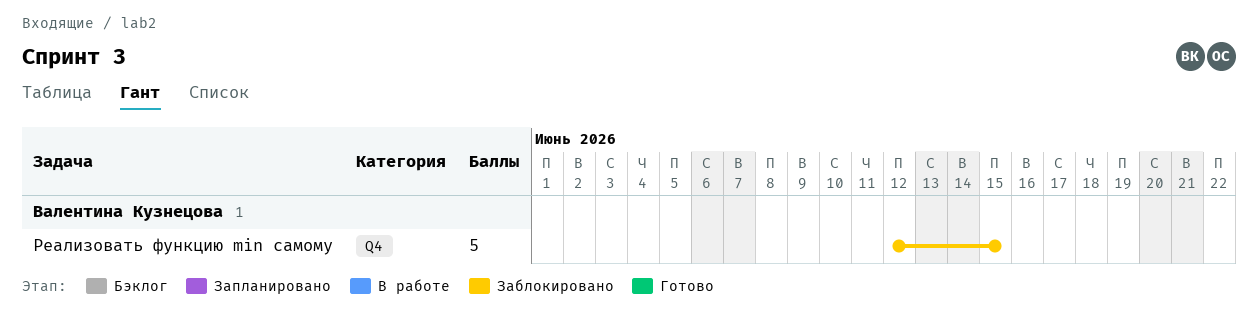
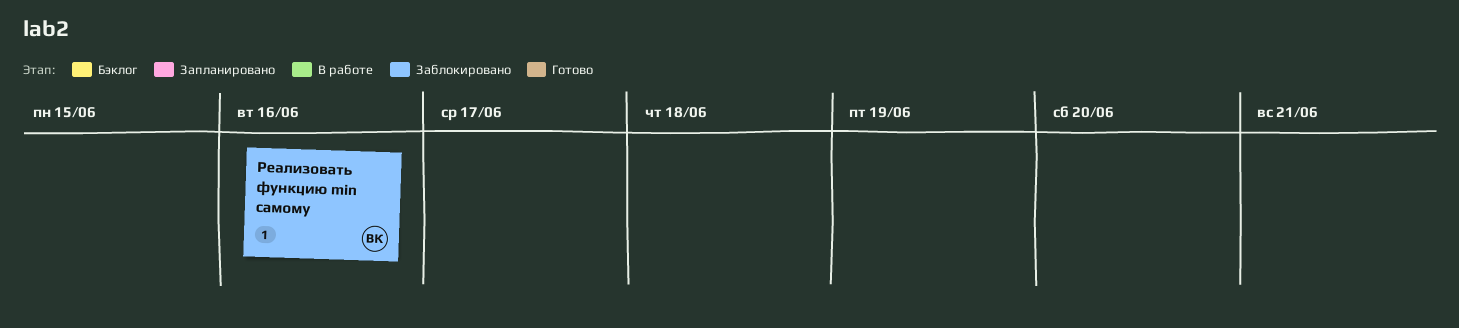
Реализовать функцию min самому, estimate: 5 -> 1
Реализовать функцию min самому, due: Jun 15 -> Jun 16

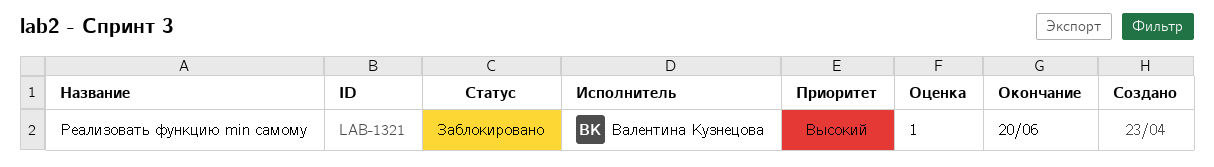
Реализовать функцию min самому, due: Jun 16 -> Jun 20

